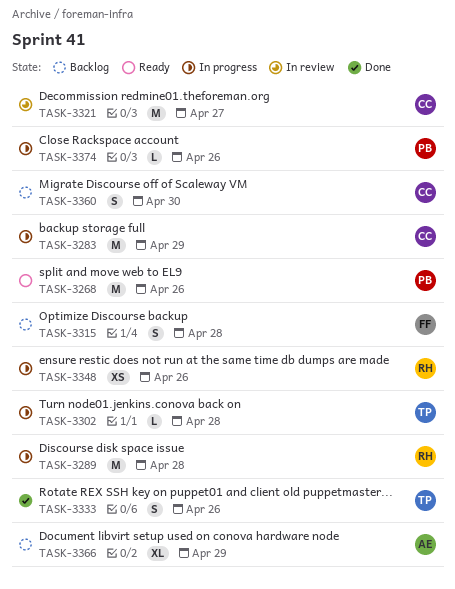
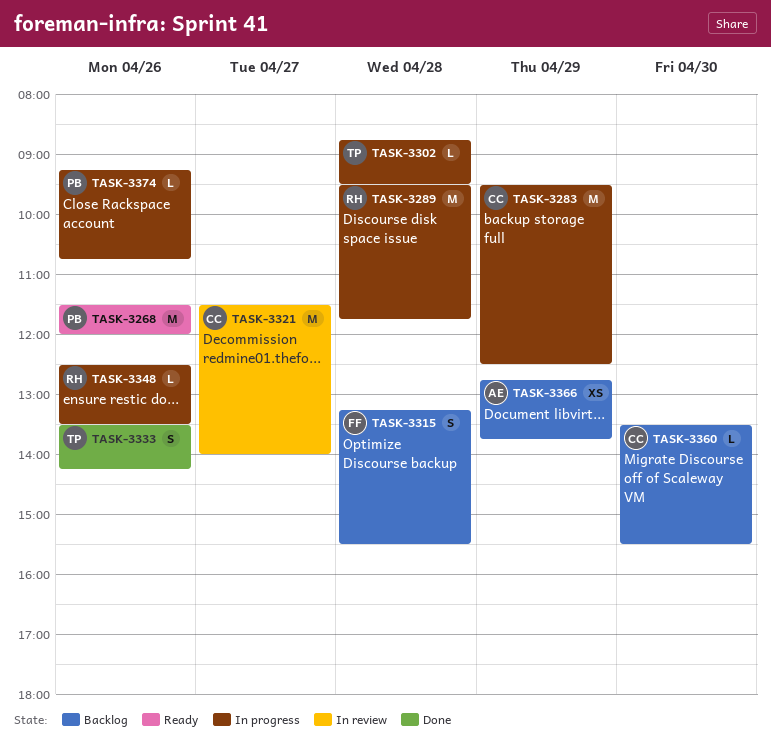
TASK-3348, estimate: XS -> L
TASK-3360, estimate: S -> L
TASK-3366, estimate: XL -> XS

